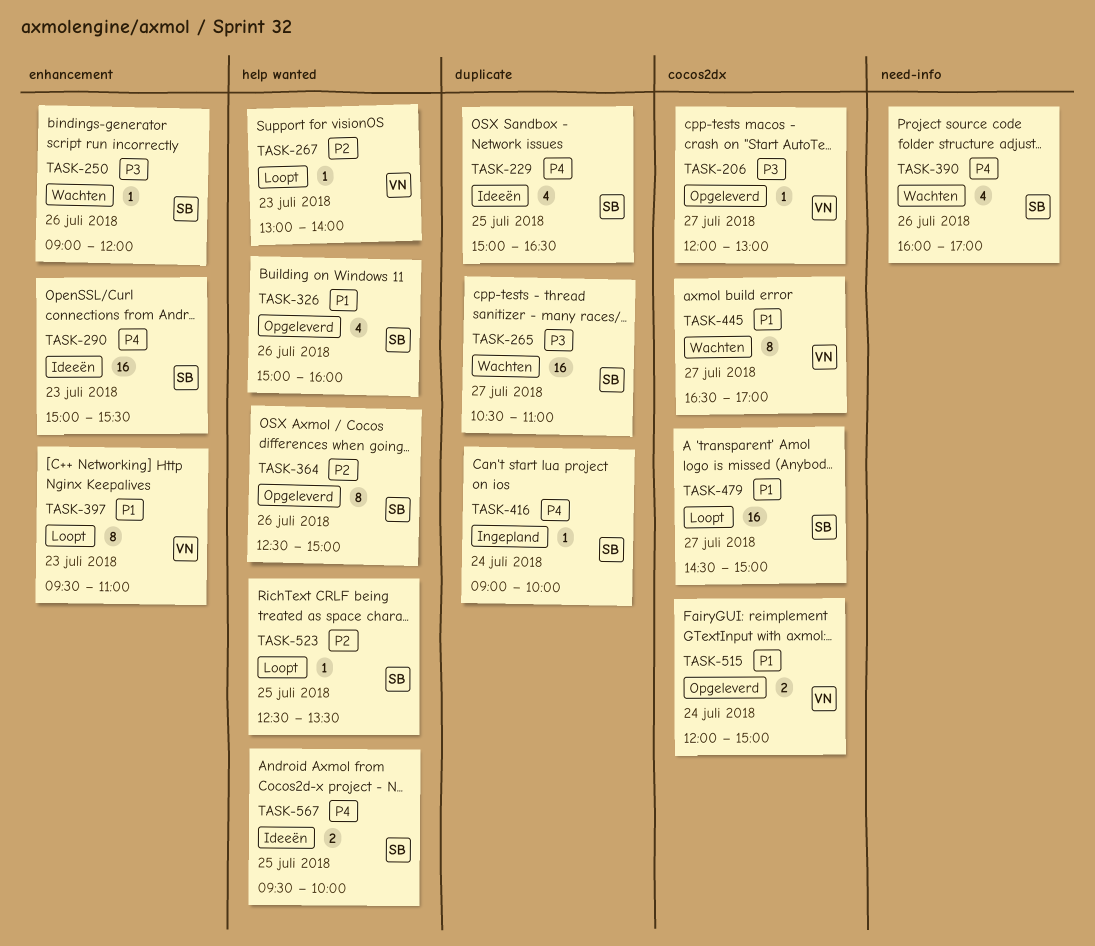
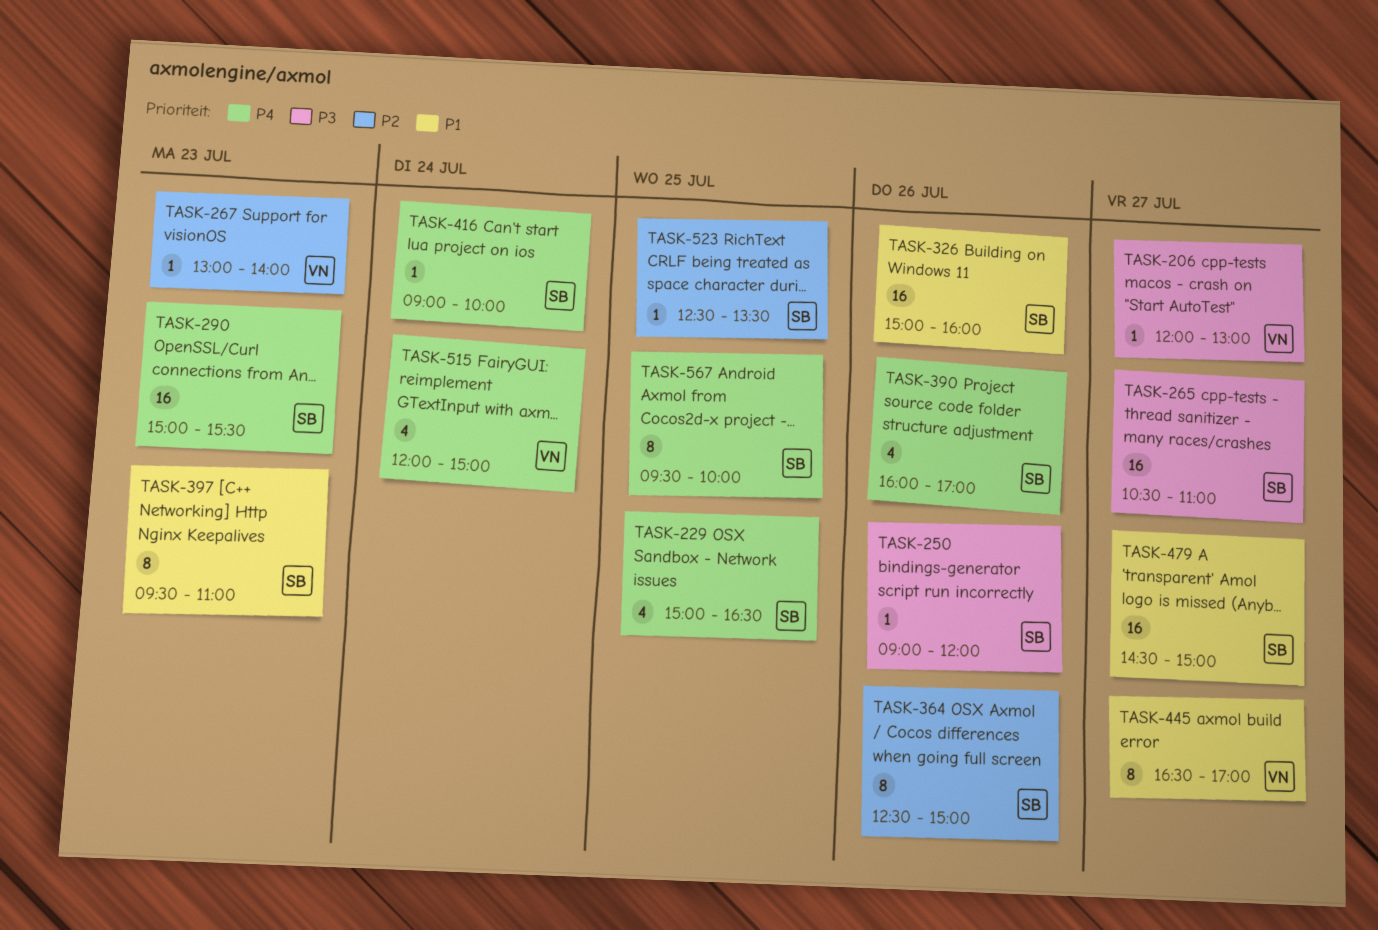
TASK-326, estimate: 4 -> 16
TASK-397, owner: VN -> SB
TASK-515, priority: P1 -> P4
TASK-515, estimate: 2 -> 4
TASK-567, estimate: 2 -> 8

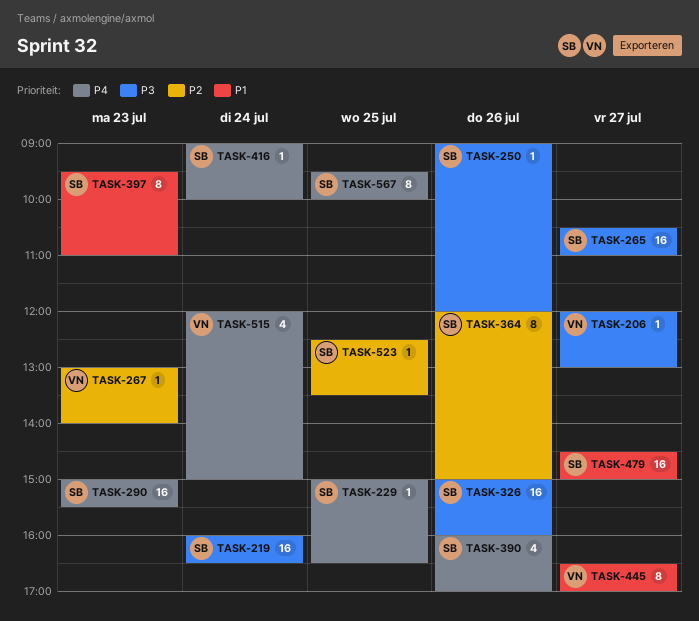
TASK-219: none -> present
TASK-229, estimate: 4 -> 1
TASK-326, priority: P1 -> P3
TASK-364, begins: 12:30 -> 12:00

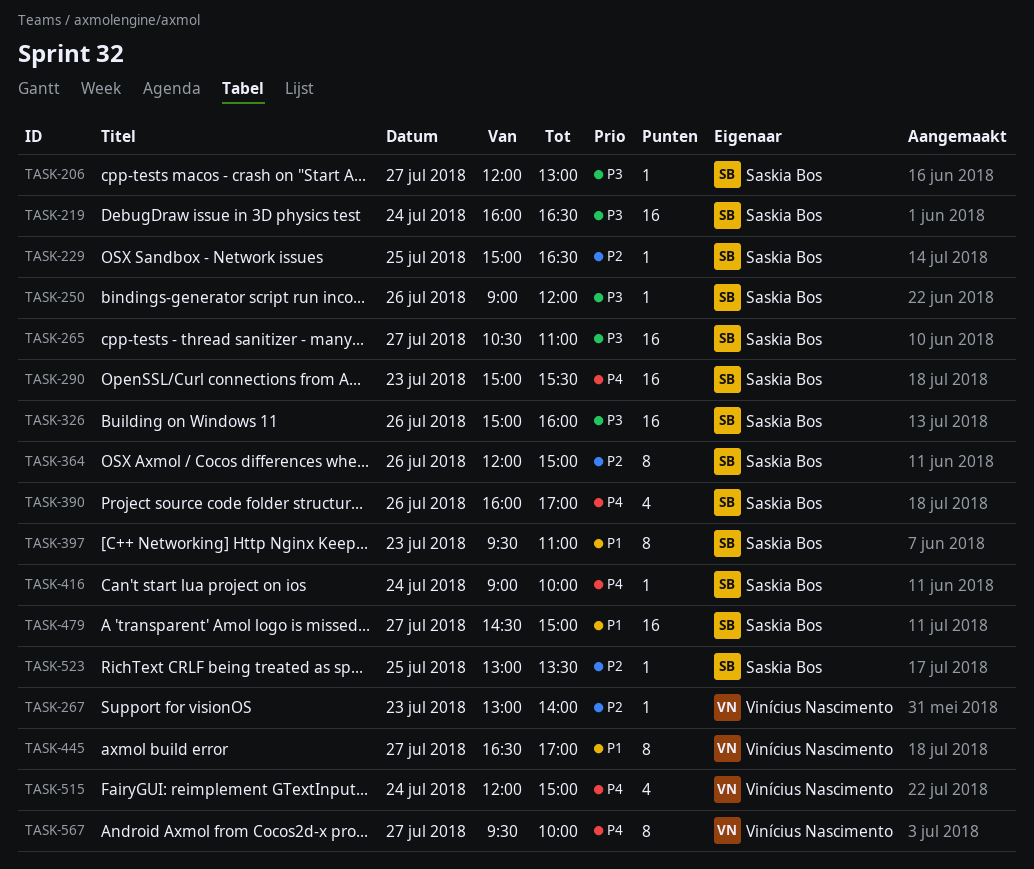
TASK-206, owner: Vinícius Nascimento -> Saskia Bos
TASK-229, priority: P4 -> P2
TASK-523, begins: 12:30 -> 13:00
TASK-567, owner: Saskia Bos -> Vinícius Nascimento
TASK-567, day: Jul 25 -> Jul 27

